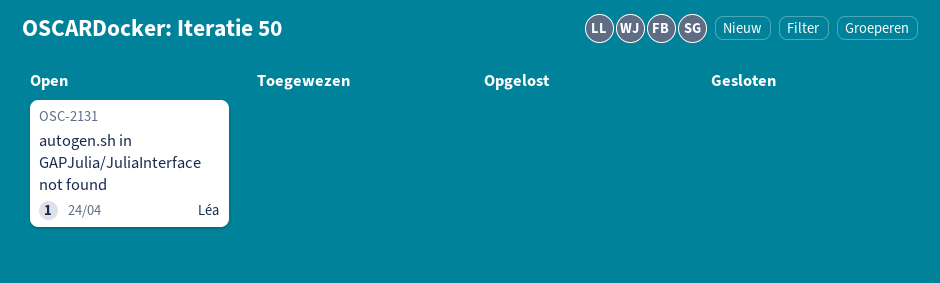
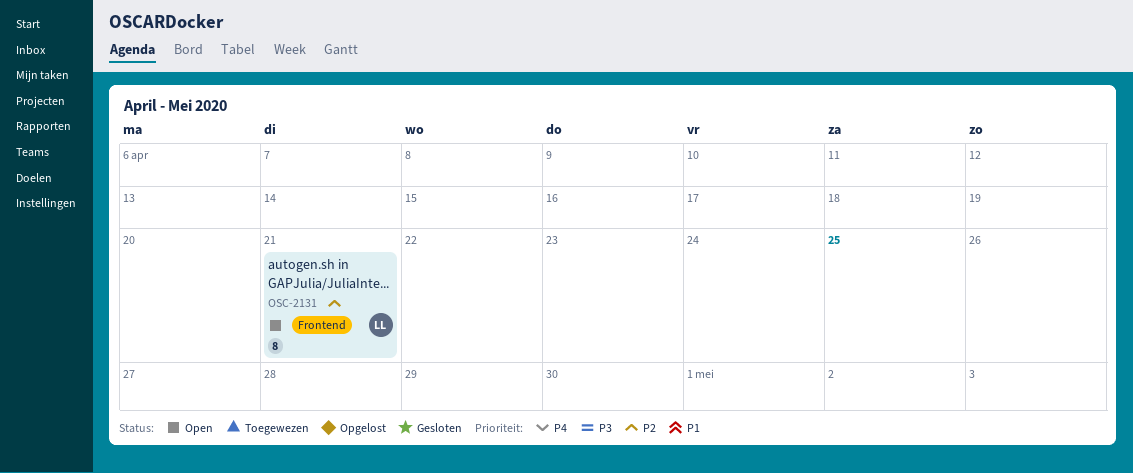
OSC-2131, estimate: 1 -> 8
OSC-2131, due: Apr 24 -> Apr 21

